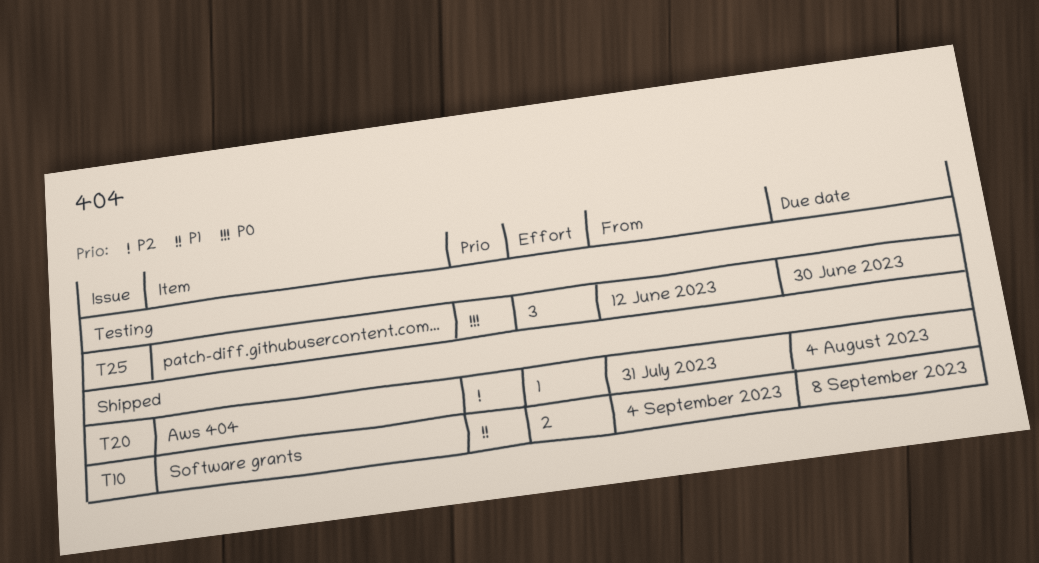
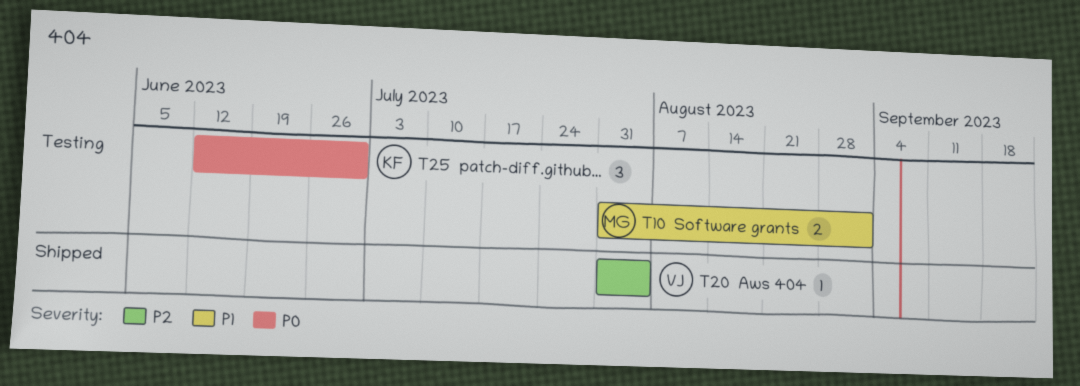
T10, status: Shipped -> Testing
T10, start: Sep 4 -> Jul 31
T10, due: Sep 8 -> Sep 1

